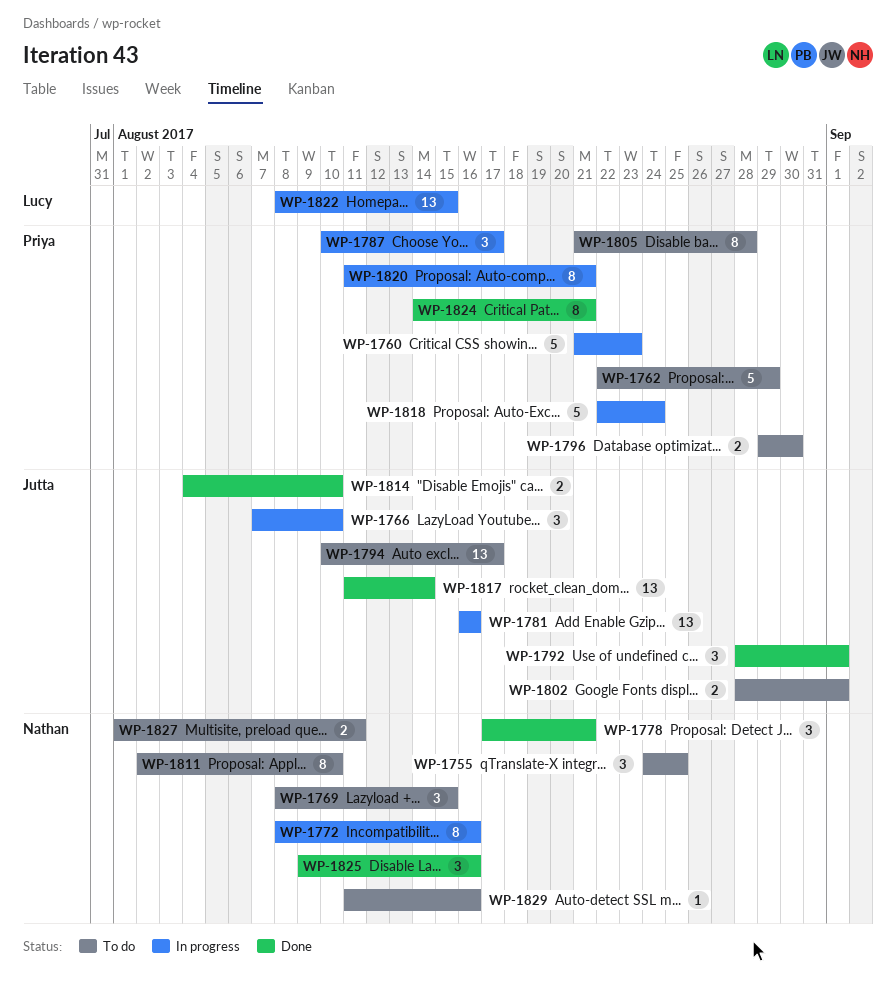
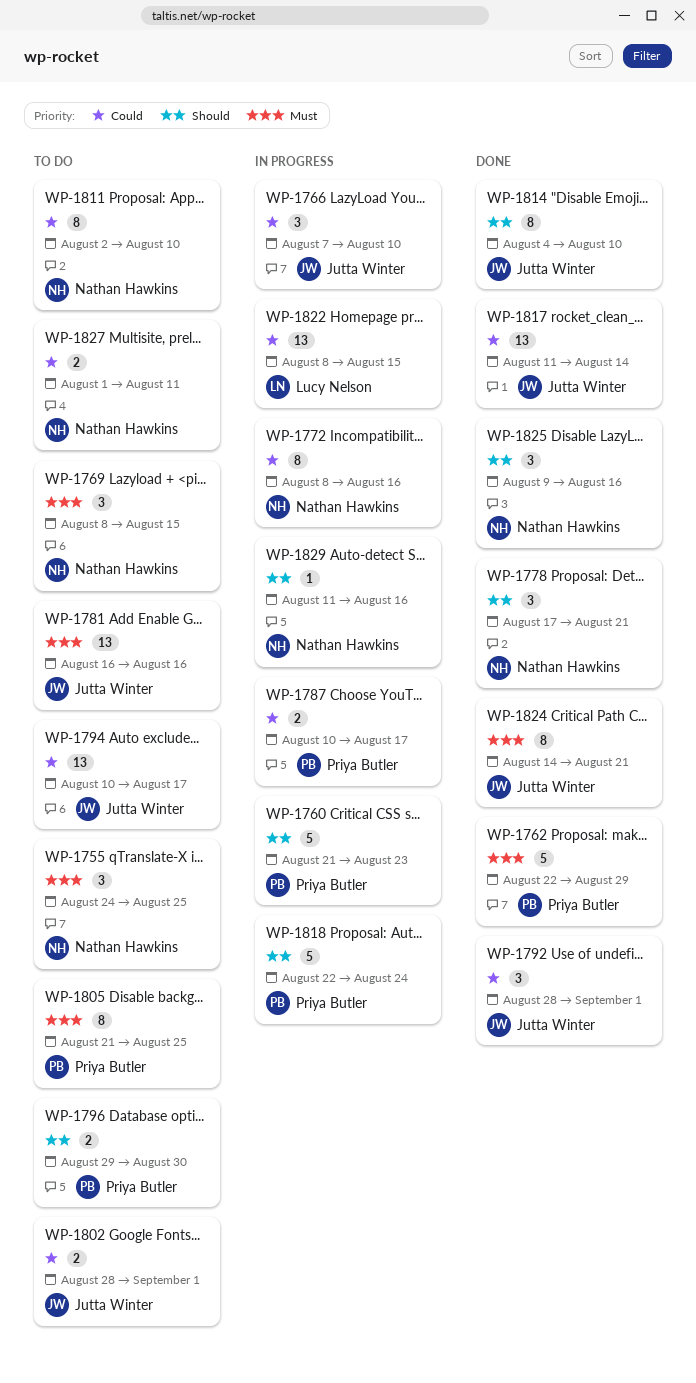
WP-1762, status: To do -> Done
WP-1781, status: In progress -> To do
WP-1787, estimate: 3 -> 2
WP-1805, due: Aug 28 -> Aug 25
WP-1814, estimate: 2 -> 8
WP-1820: present -> none
WP-1824, owner: Priya Butler -> Jutta Winter
WP-1829, status: To do -> In progress

